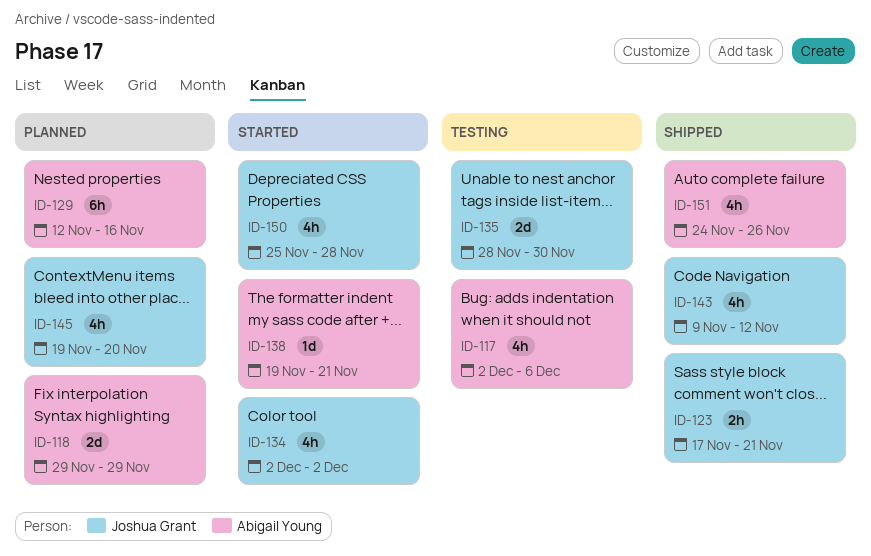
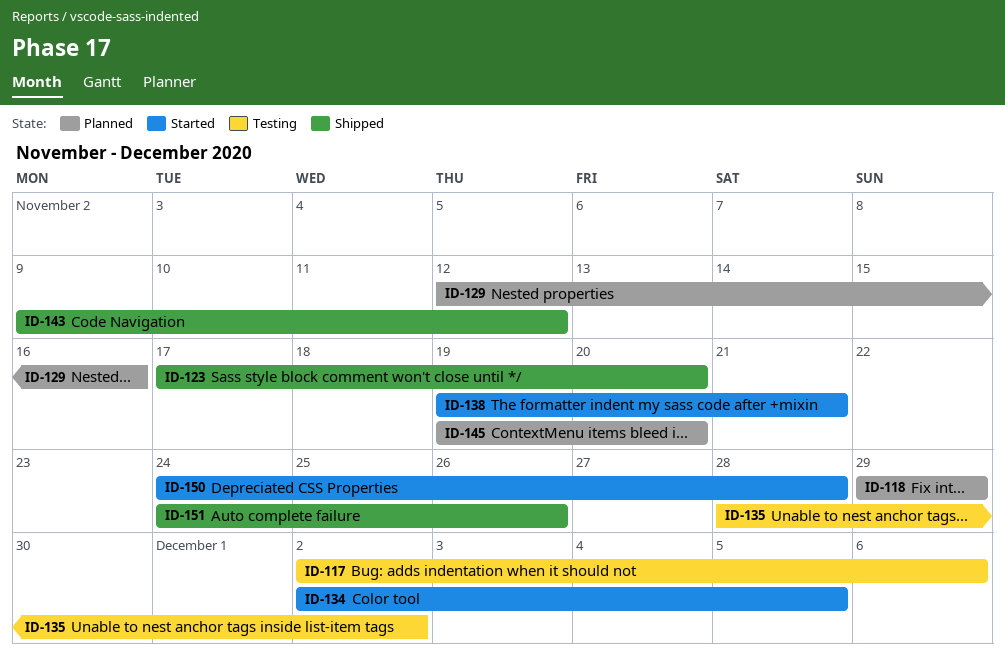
ID-123, due: Nov 21 -> Nov 20
ID-134, due: Dec 2 -> Dec 5
ID-135, due: Nov 30 -> Dec 2
ID-150, start: Nov 25 -> Nov 24

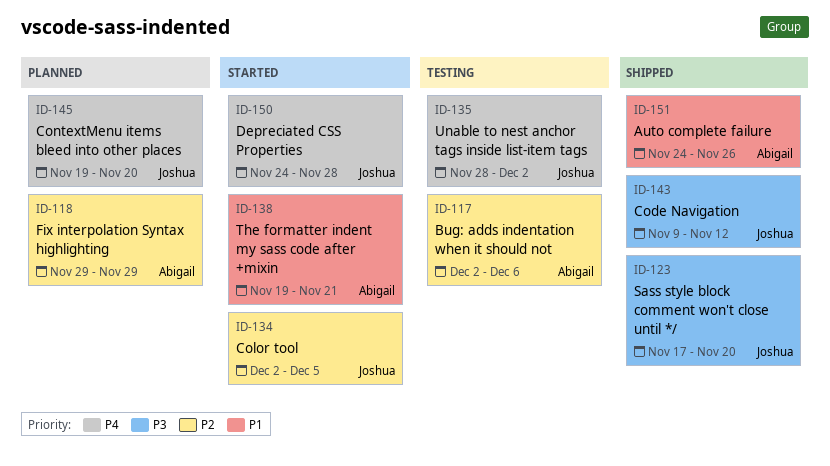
ID-129: present -> none

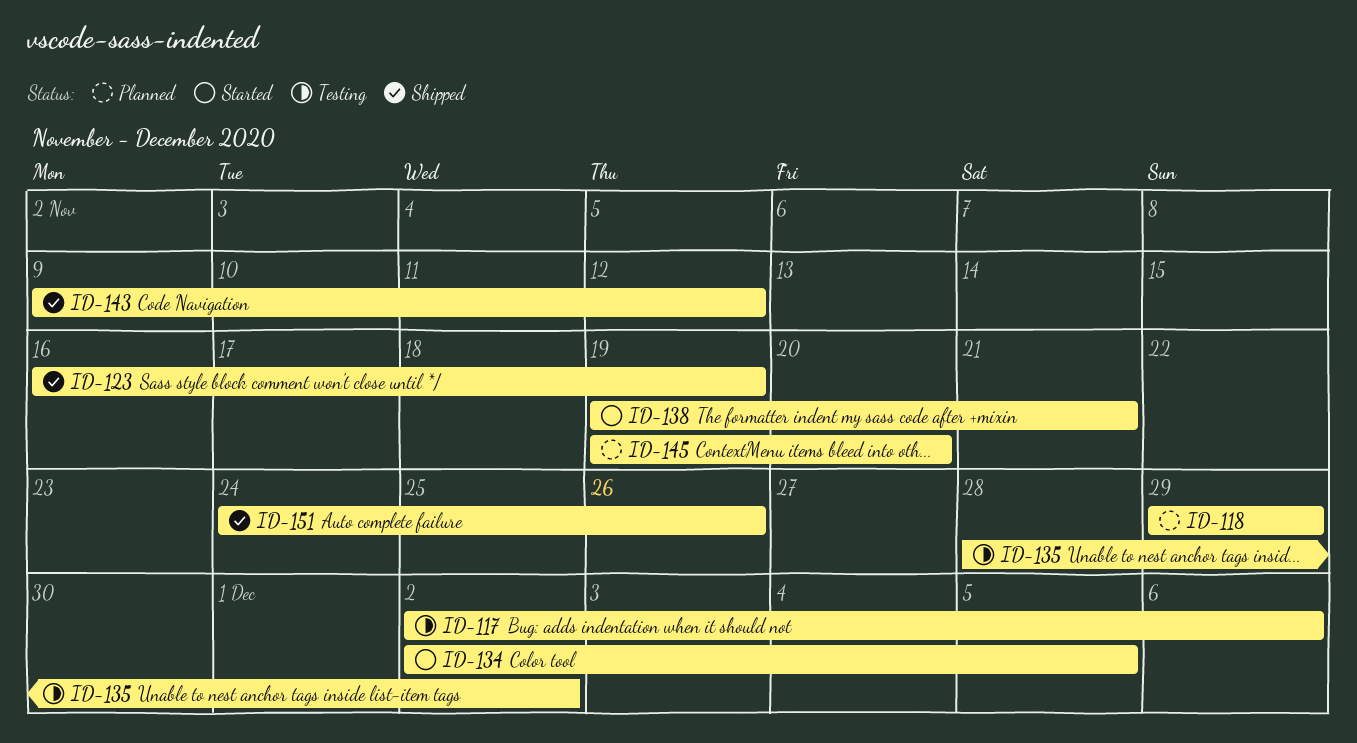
ID-123, start: Nov 17 -> Nov 16
ID-123, due: Nov 20 -> Nov 19
ID-150: present -> none

